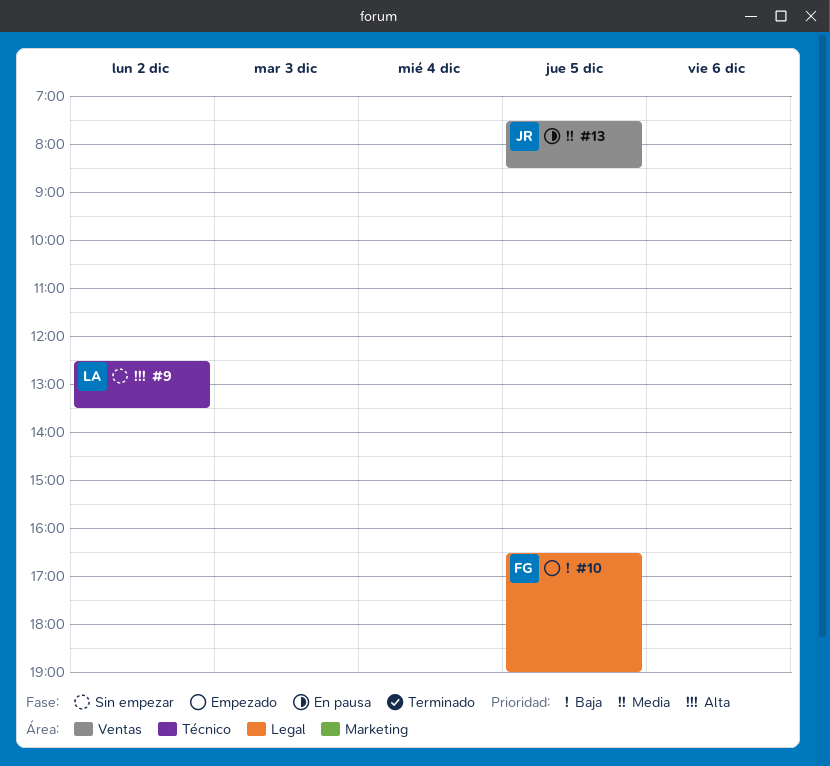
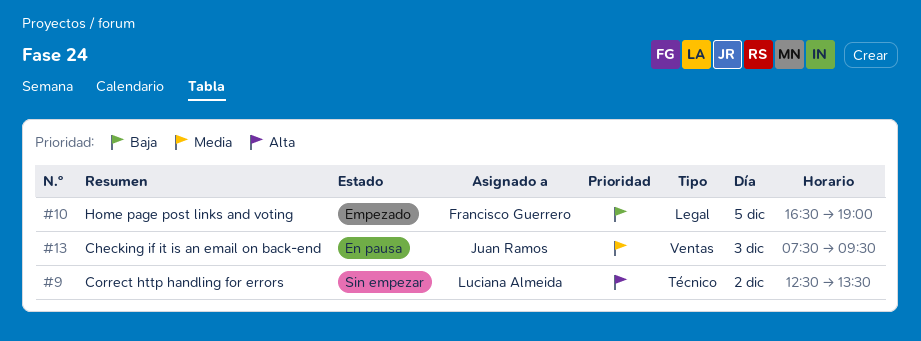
#13, day: Dec 5 -> Dec 3
#13, ends: 08:30 -> 09:30

